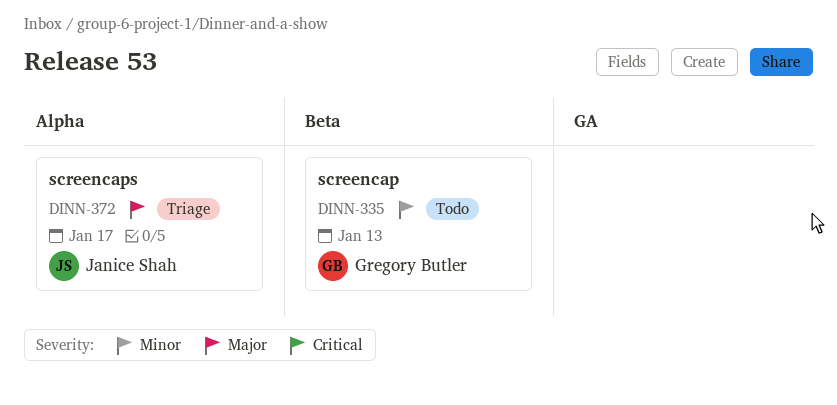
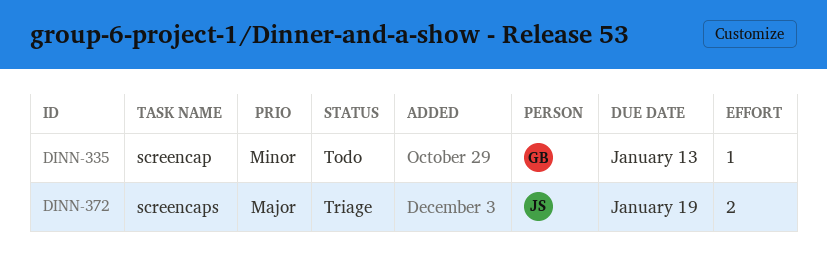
DINN-372, due: Jan 17 -> Jan 19

